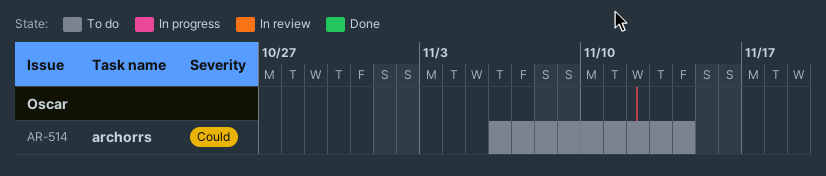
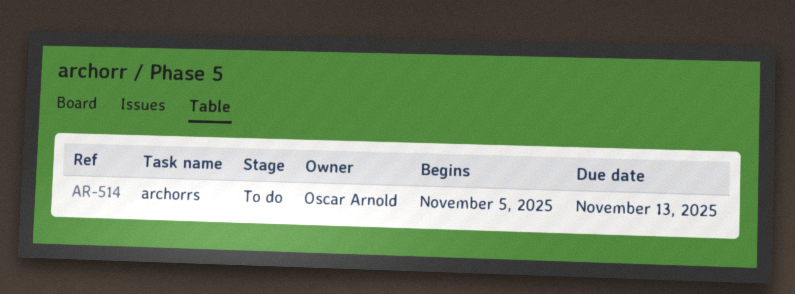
AR-514, start: Nov 6 -> Nov 5
AR-514, due: Nov 14 -> Nov 13

